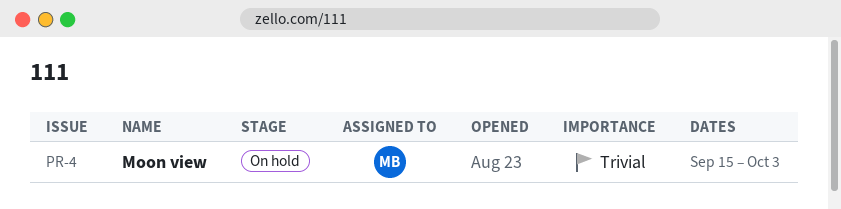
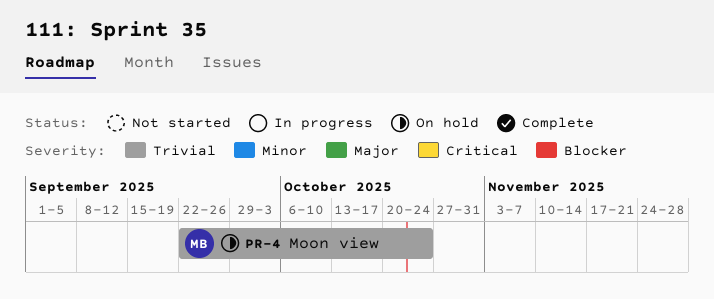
PR-4, start: Sep 15 -> Sep 22
PR-4, due: Oct 3 -> Oct 24

